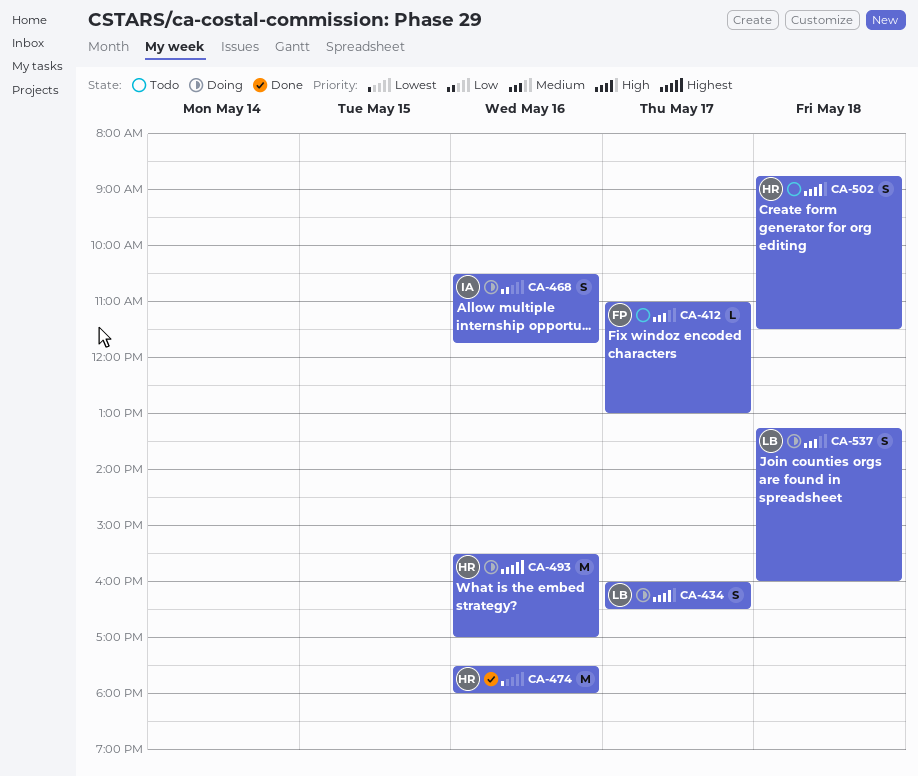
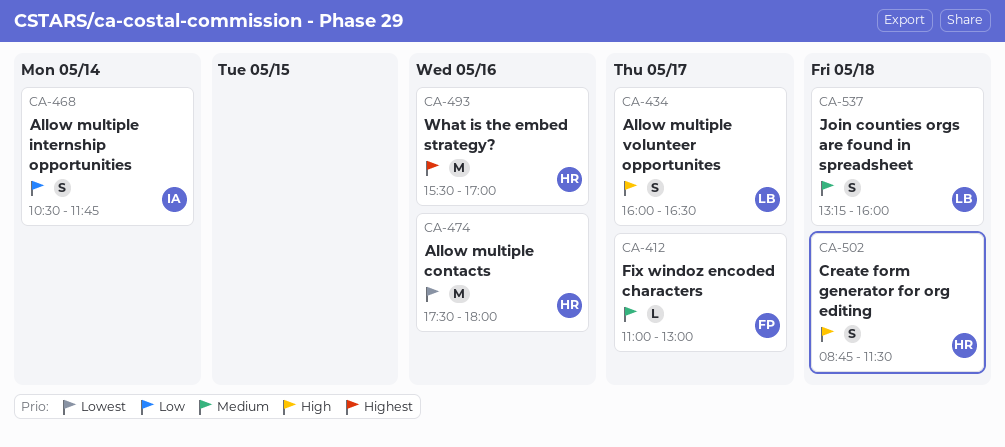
CA-468, day: May 16 -> May 14

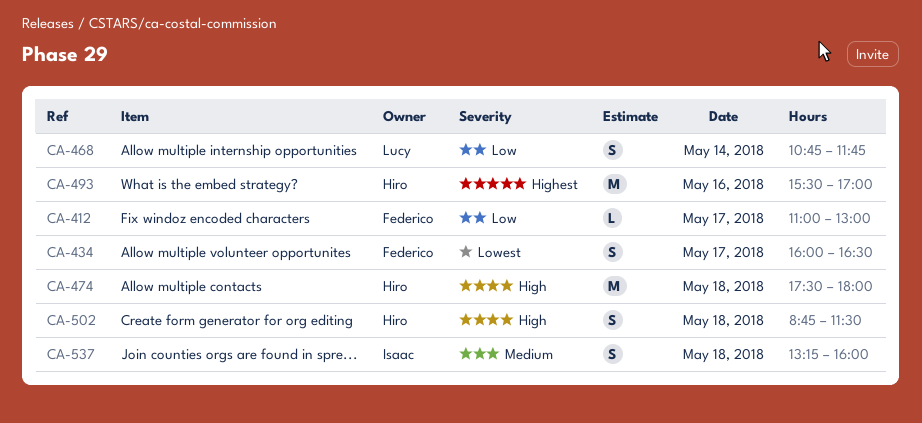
CA-412, priority: Medium -> Low
CA-434, owner: Lucy -> Federico
CA-434, priority: High -> Lowest
CA-468, owner: Isaac -> Lucy
CA-468, begins: 10:30 -> 10:45
CA-474, priority: Lowest -> High
CA-474, day: May 16 -> May 18
CA-537, owner: Lucy -> Isaac

